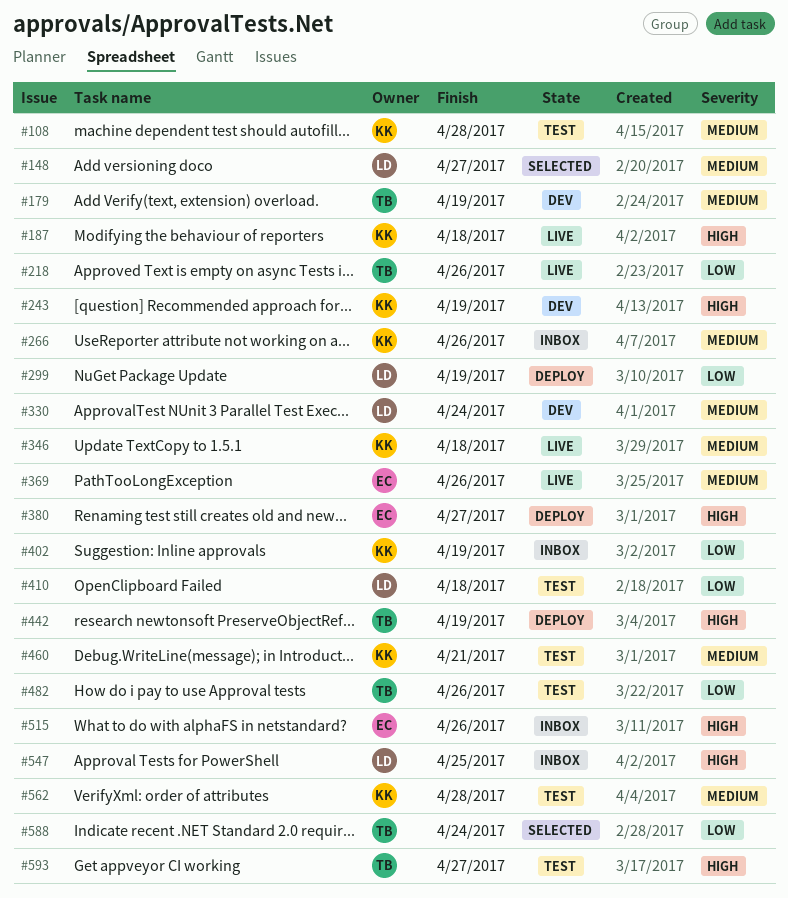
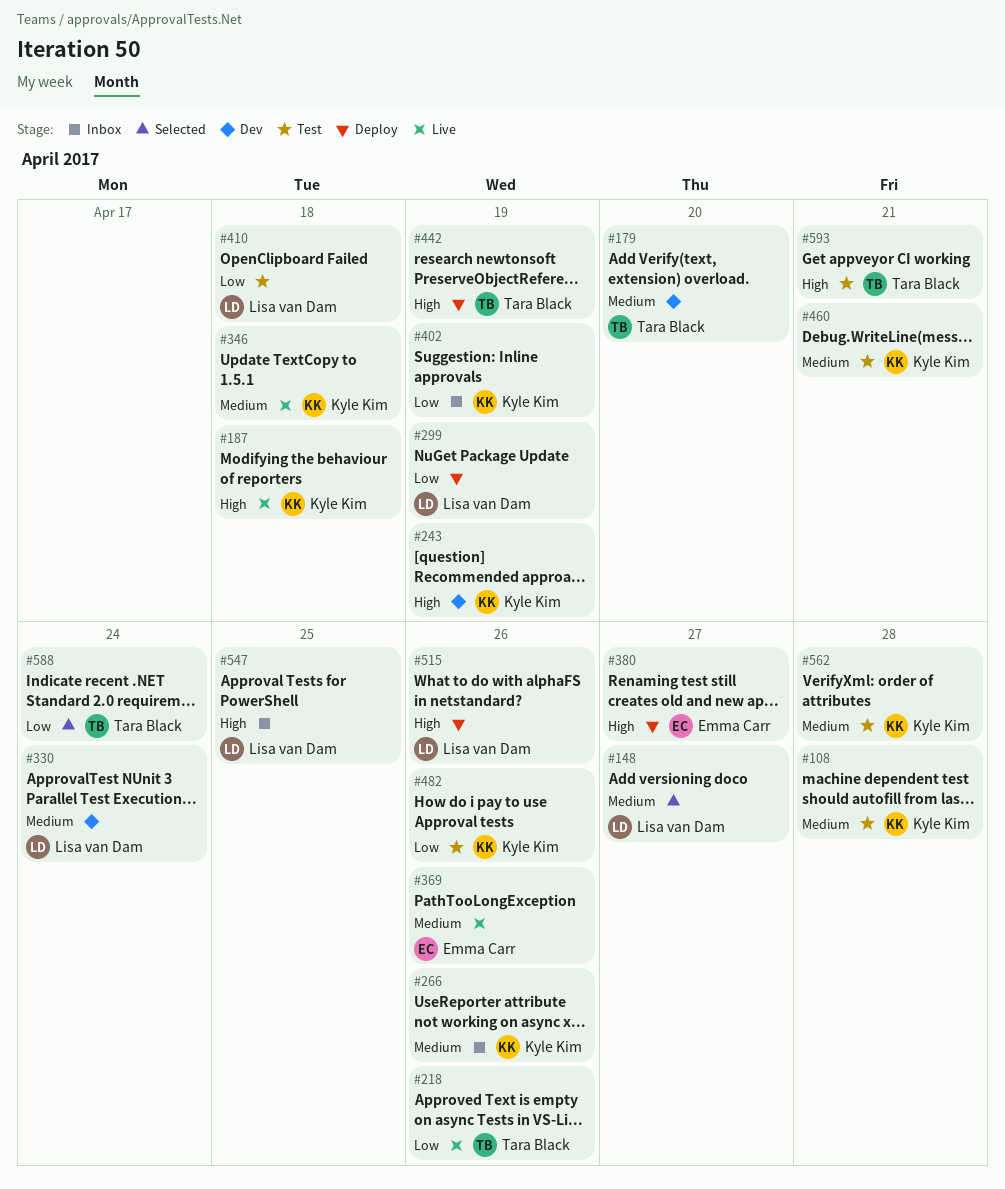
#179, due: Apr 19 -> Apr 20
#482, owner: Tara Black -> Kyle Kim
#515, status: Inbox -> Deploy
#515, owner: Emma Carr -> Lisa van Dam
#593, due: Apr 27 -> Apr 21

